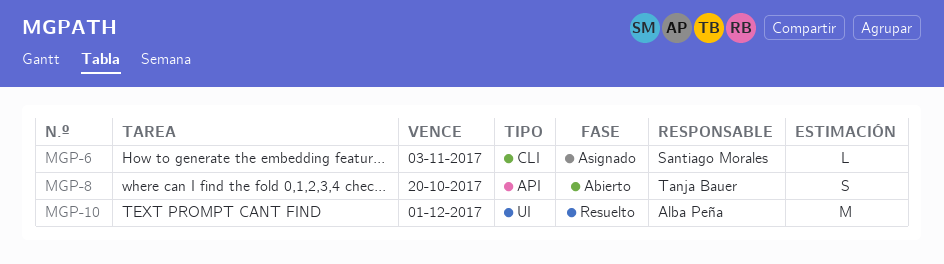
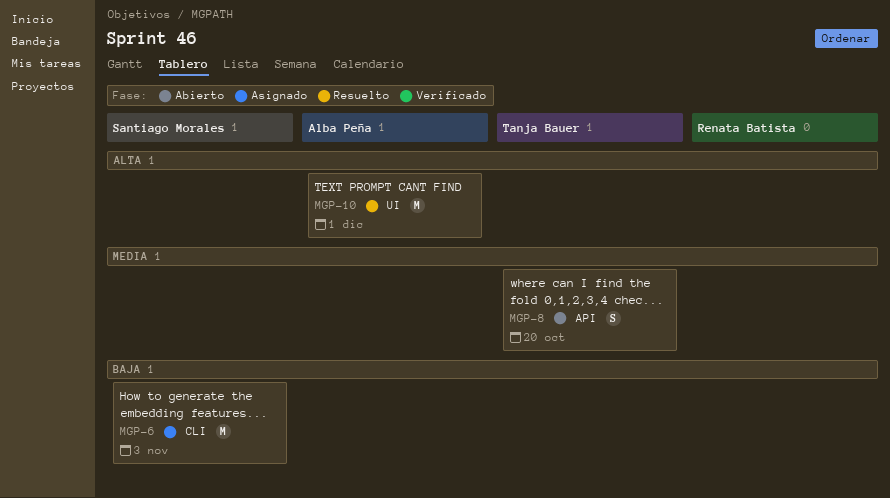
MGP-6, estimate: L -> M

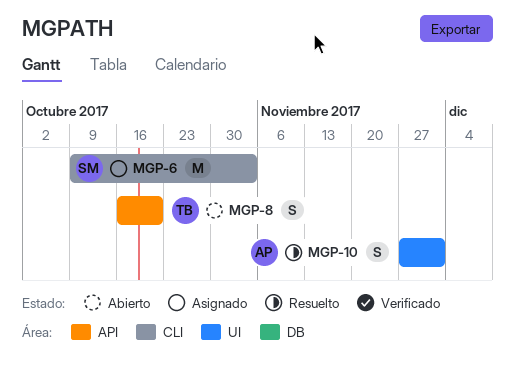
MGP-10, estimate: M -> S

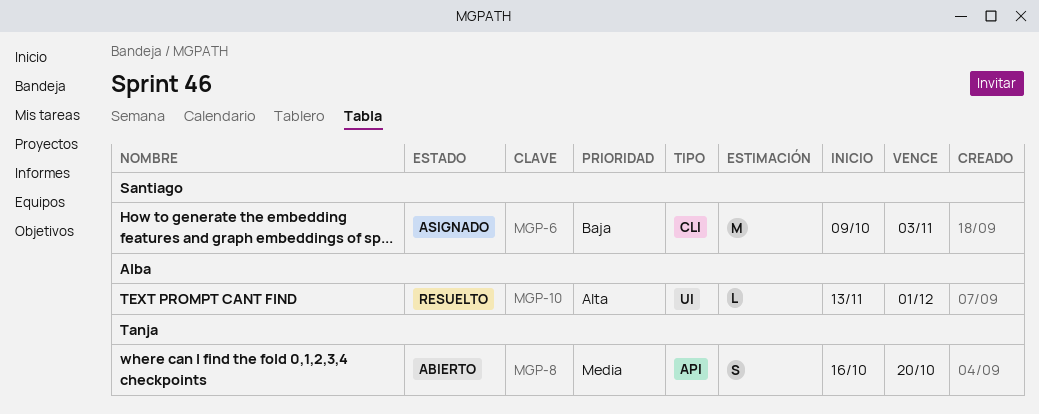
MGP-10, estimate: S -> L
MGP-10, start: Nov 27 -> Nov 13

